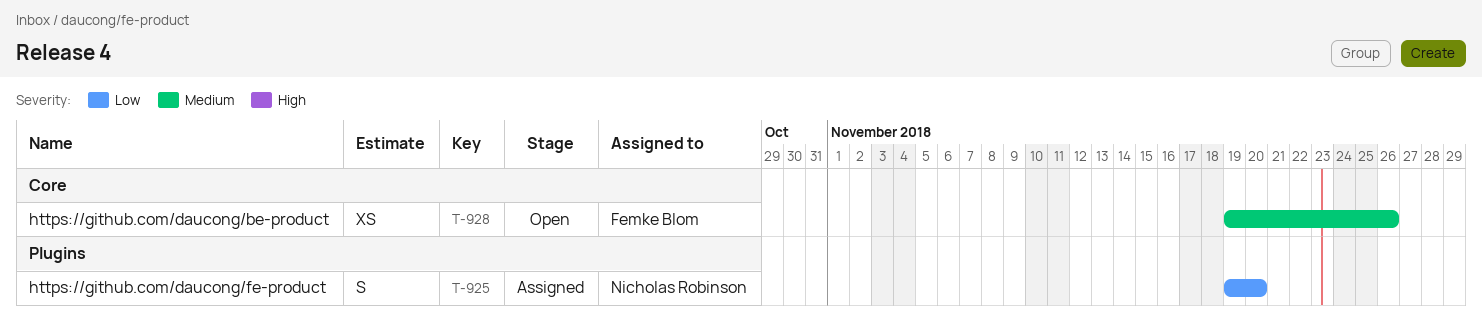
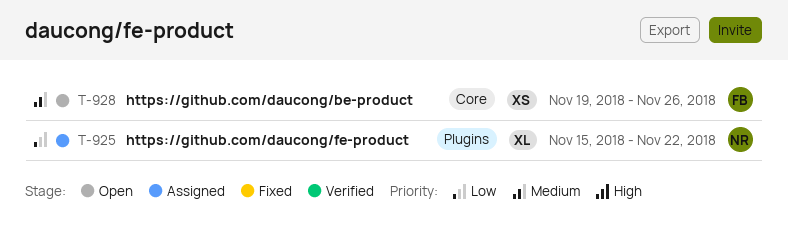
T-925, estimate: S -> XL
T-925, start: Nov 19 -> Nov 15
T-925, due: Nov 20 -> Nov 22

